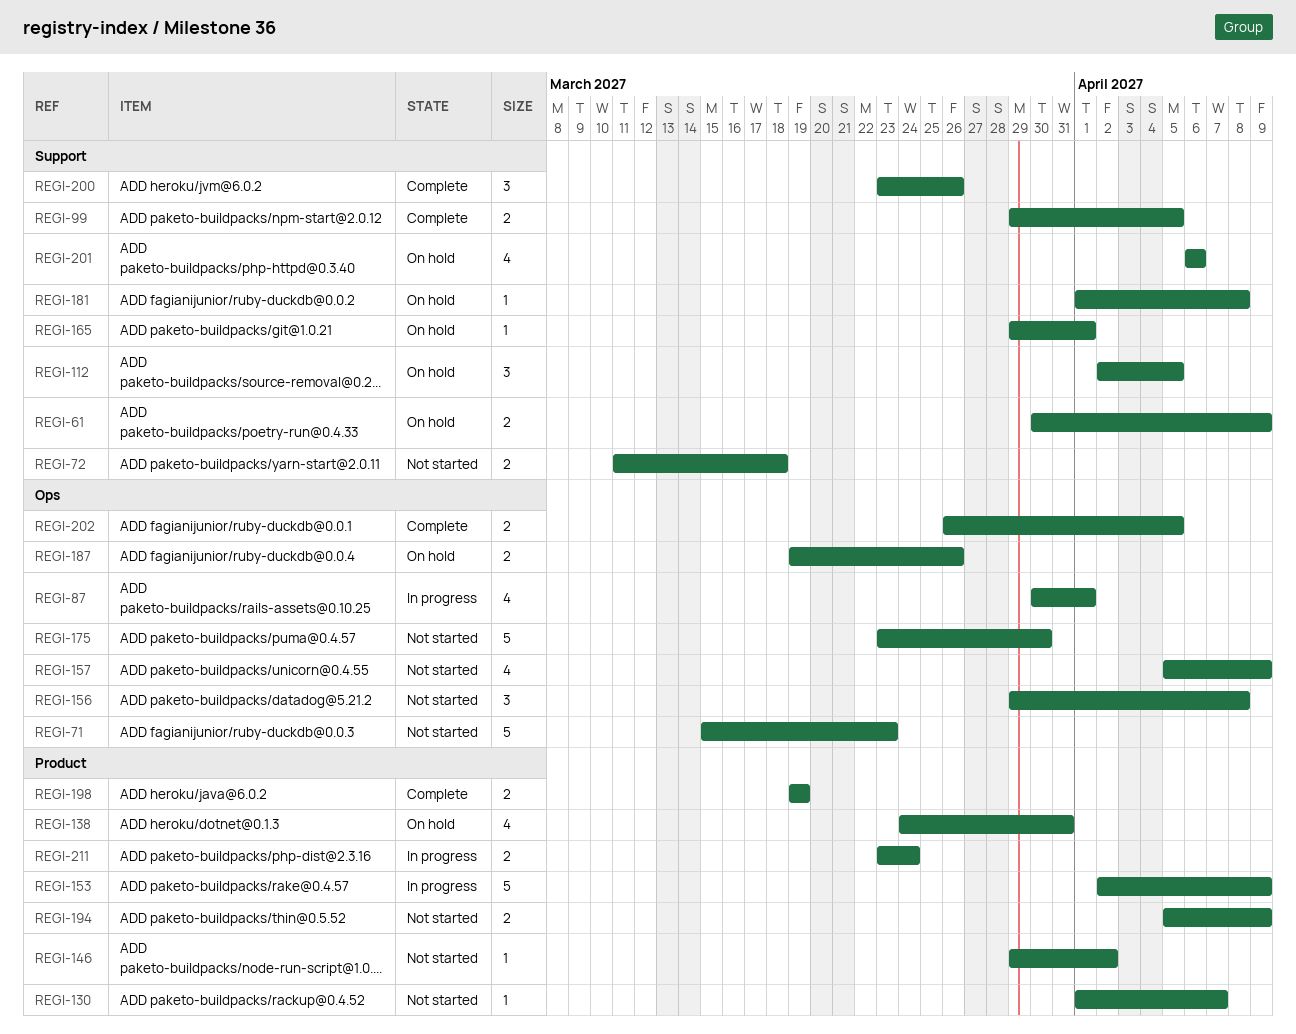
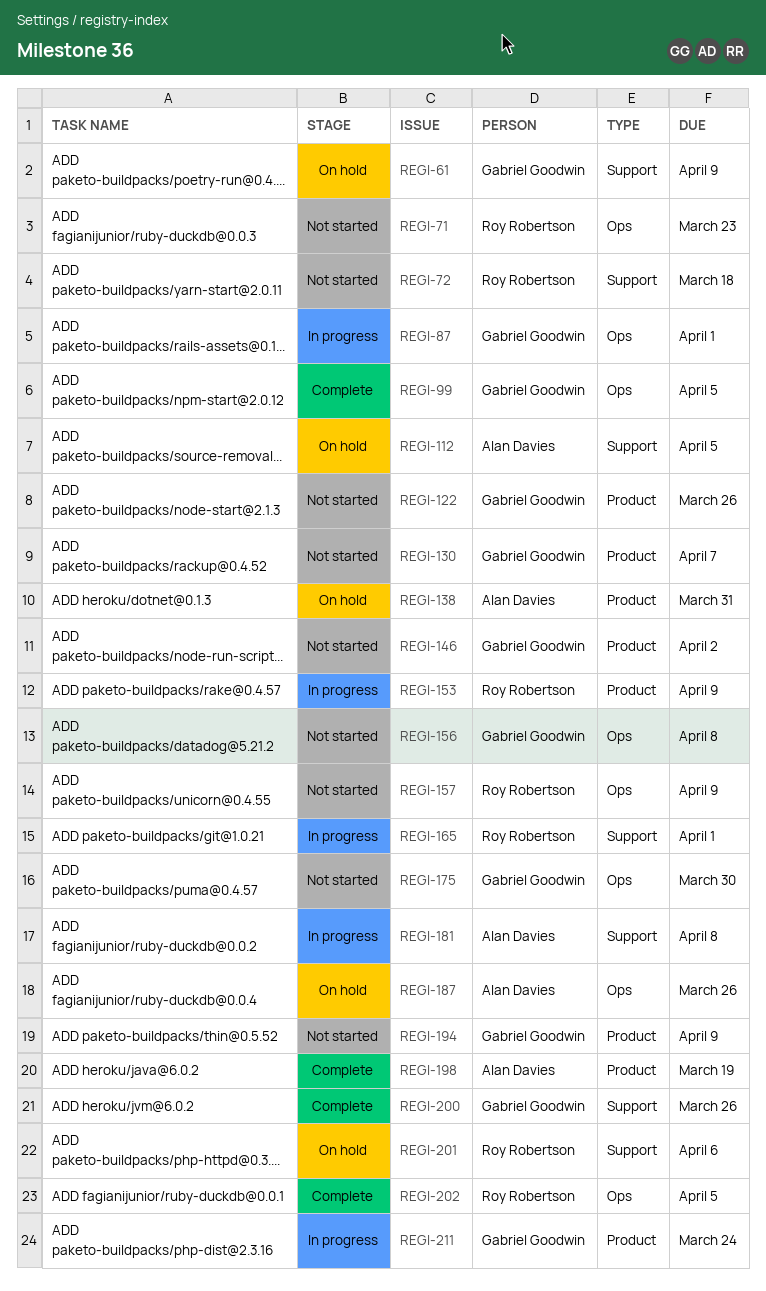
REGI-99, label: Support -> Ops
REGI-122: none -> present
REGI-165, status: On hold -> In progress
REGI-181, status: On hold -> In progress

